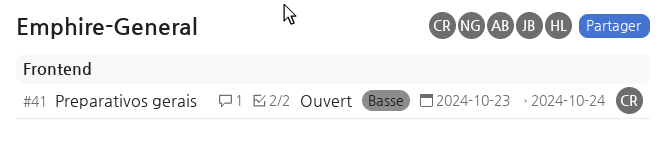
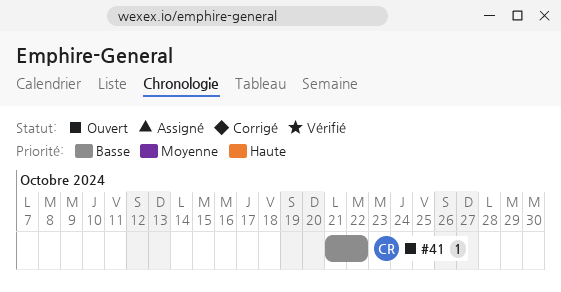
#41, start: Oct 23 -> Oct 21
#41, due: Oct 24 -> Oct 22

